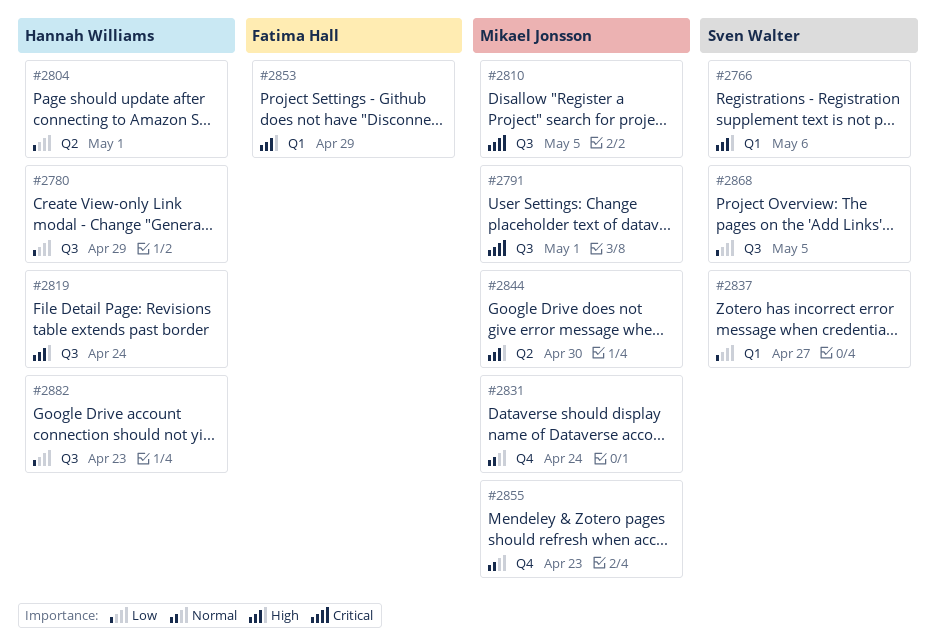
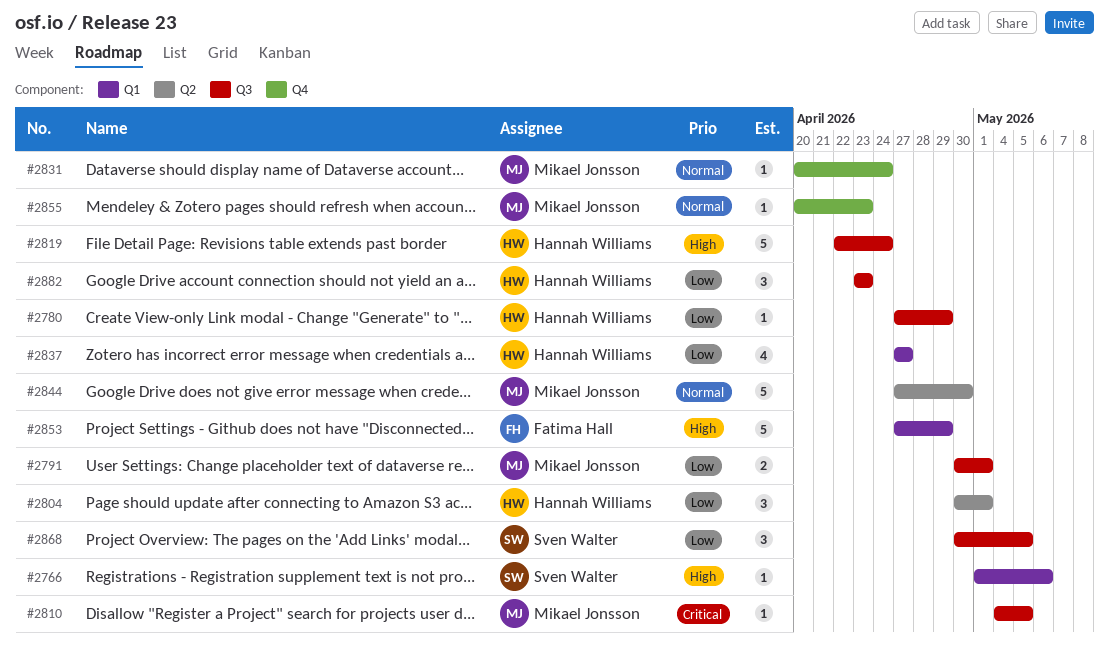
#2791, priority: Critical -> Low
#2837, owner: Sven Walter -> Hannah Williams
#2844, priority: High -> Normal

